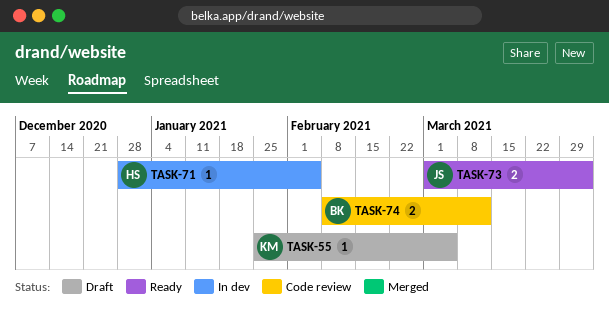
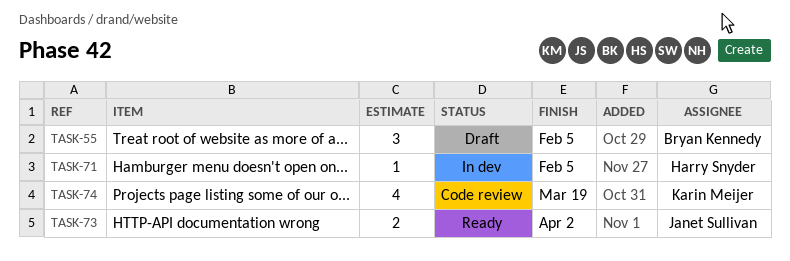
TASK-55, owner: Karin Meijer -> Bryan Kennedy
TASK-55, estimate: 1 -> 3
TASK-55, due: Mar 5 -> Feb 5
TASK-74, owner: Bryan Kennedy -> Karin Meijer
TASK-74, estimate: 2 -> 4
TASK-74, due: Mar 12 -> Mar 19

